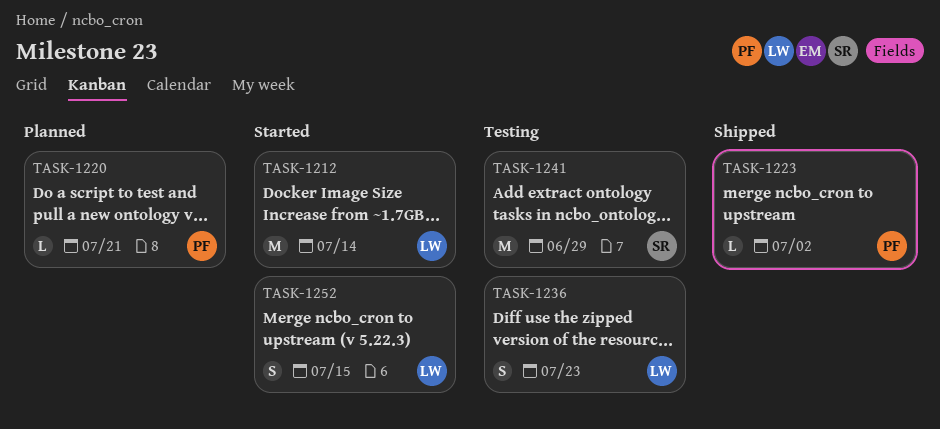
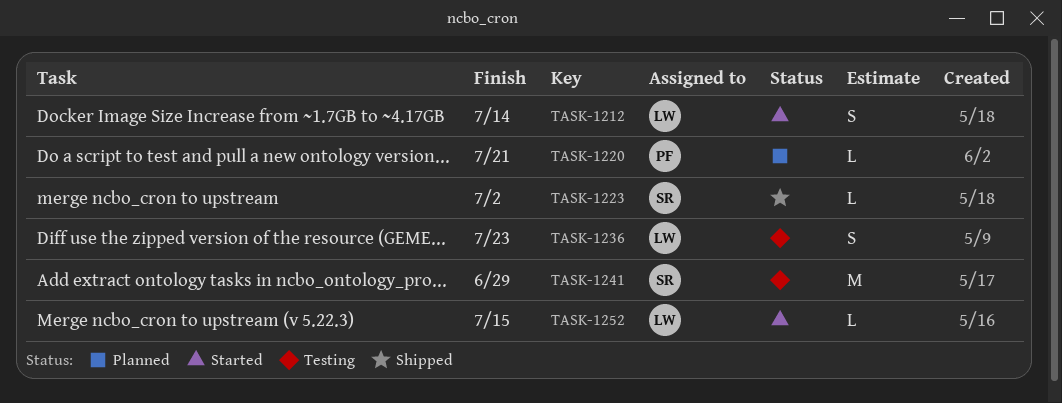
TASK-1212, estimate: M -> S
TASK-1223, owner: PF -> SR
TASK-1252, estimate: S -> L

